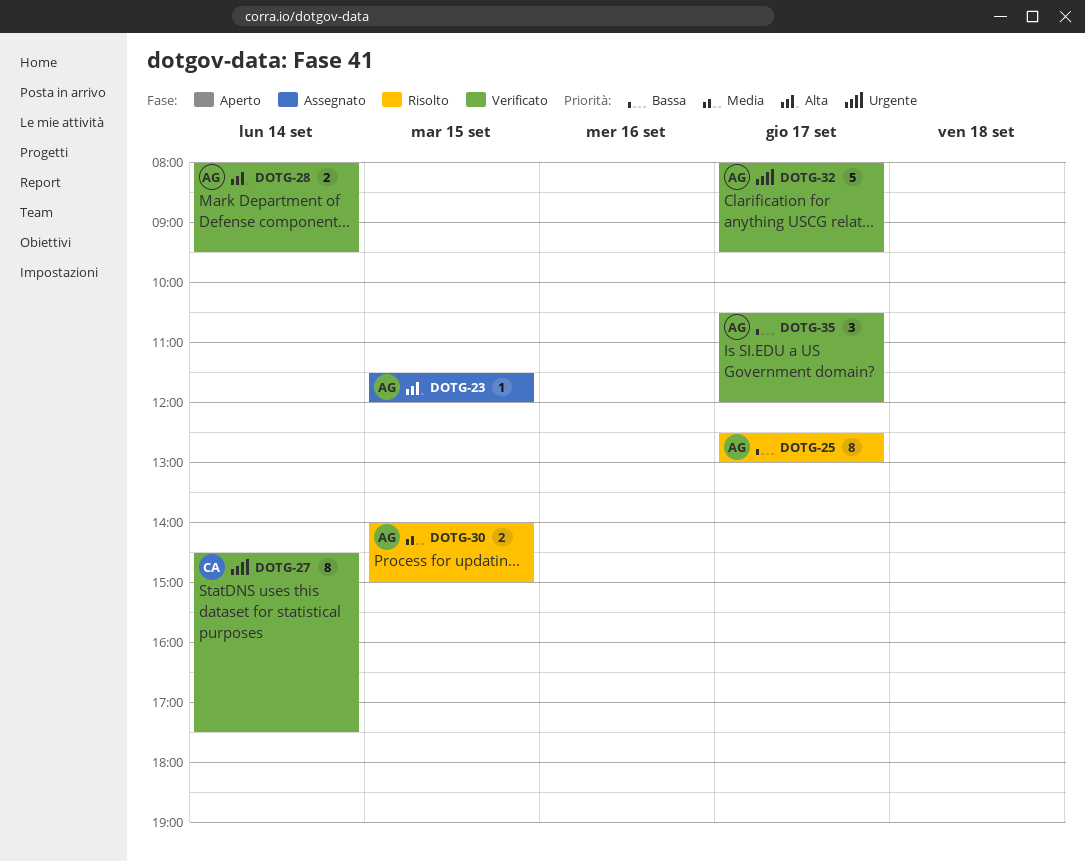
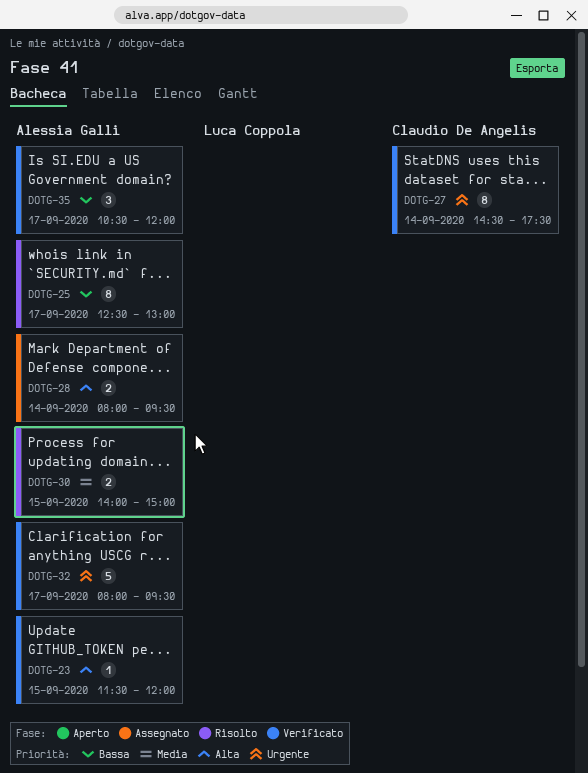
DOTG-23, status: Assegnato -> Verificato
DOTG-28, status: Verificato -> Assegnato

